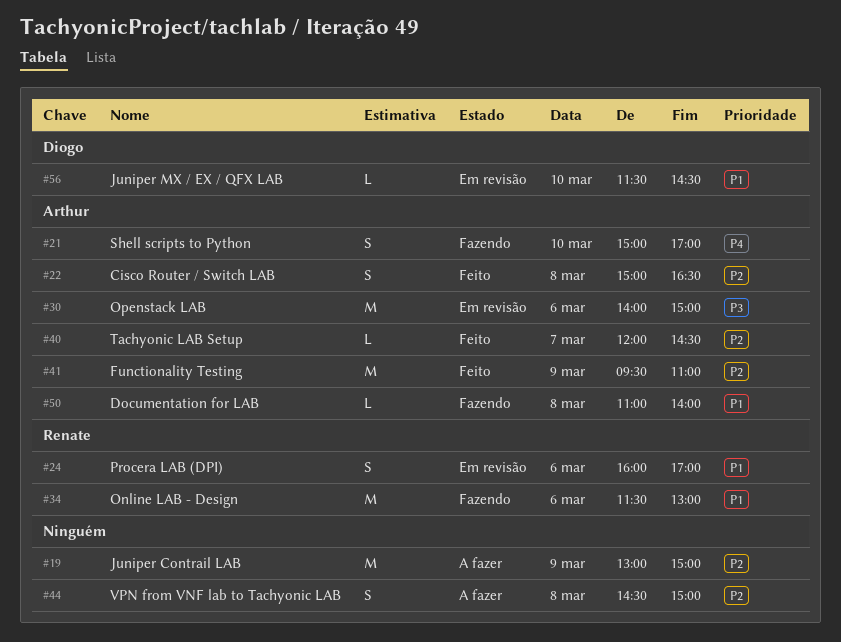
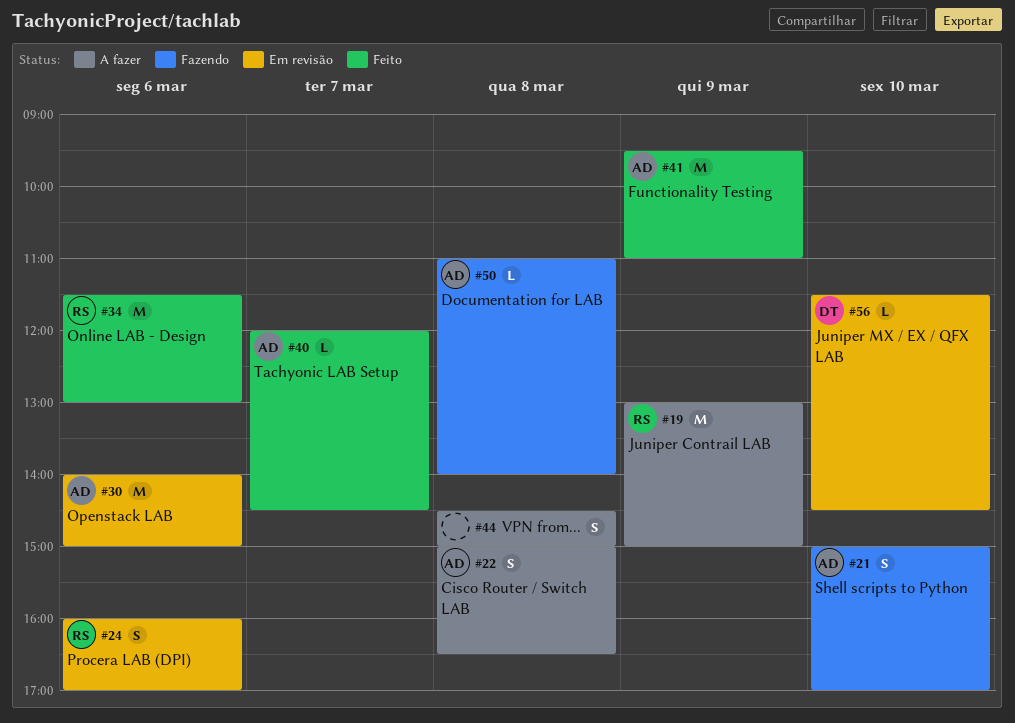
#19, owner: none -> Renate
#22, status: Feito -> A fazer
#34, status: Fazendo -> Feito

